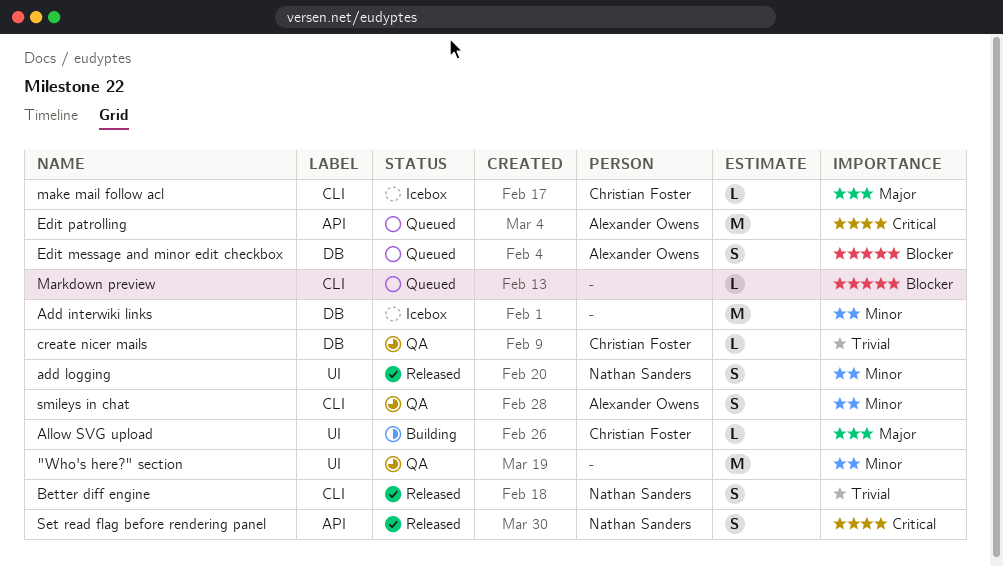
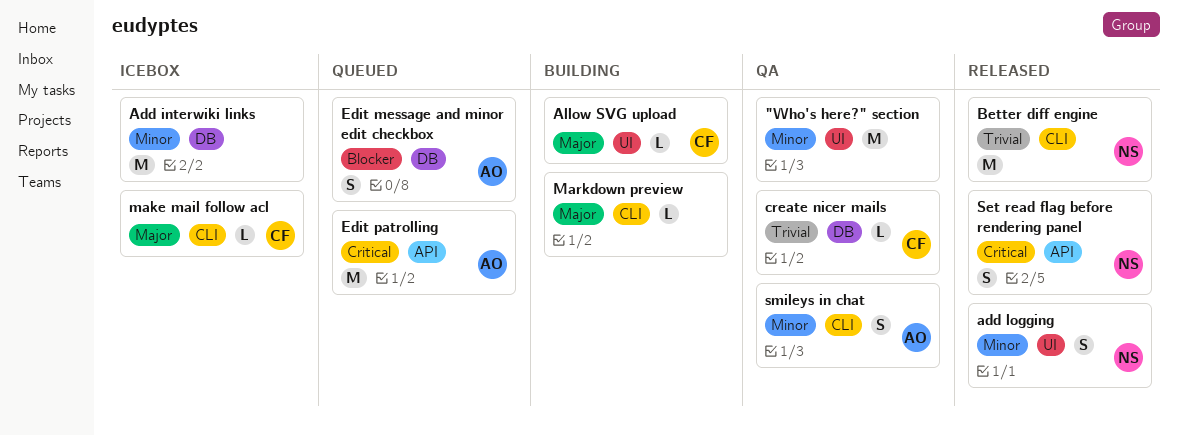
Better diff engine, estimate: S -> M
Markdown preview, status: Queued -> Building
Markdown preview, priority: Blocker -> Major

